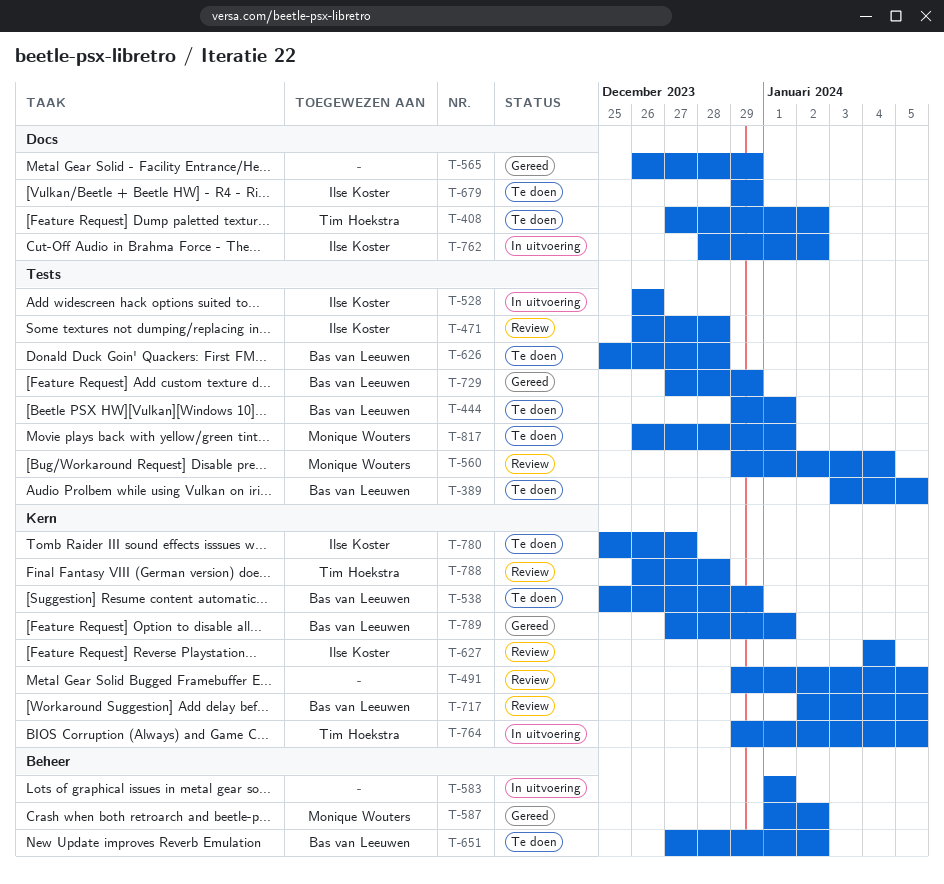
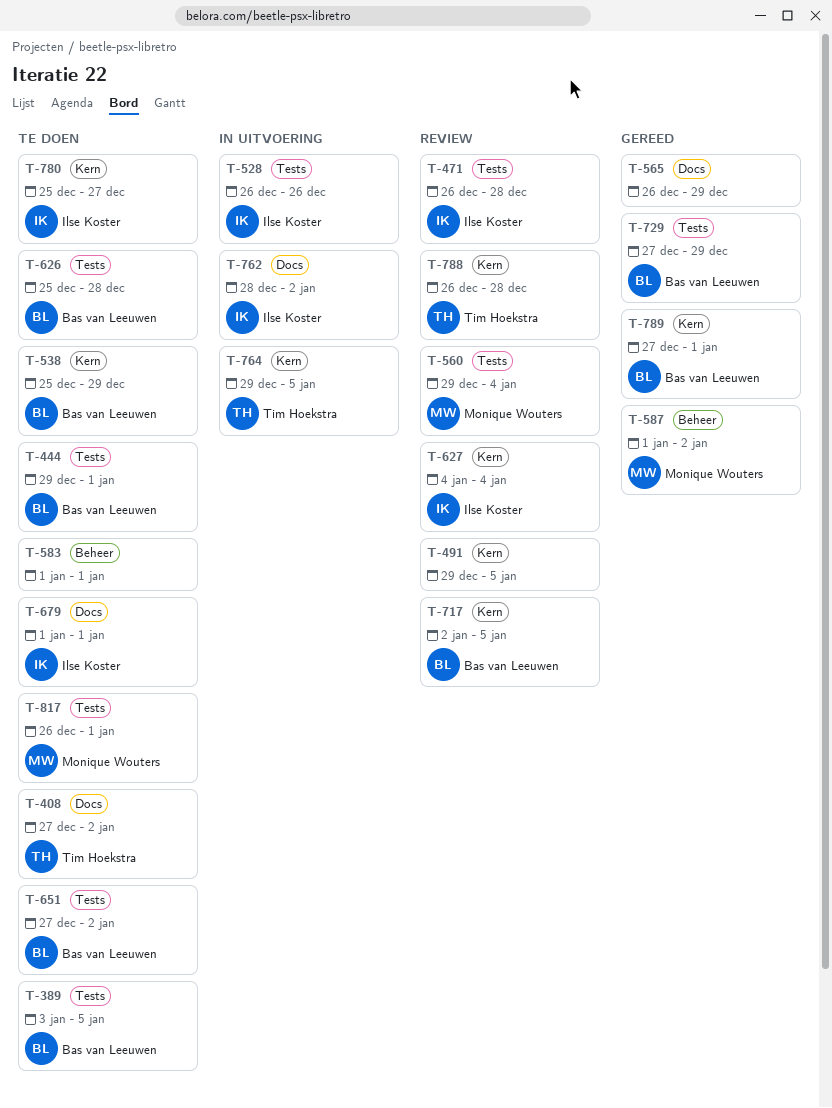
T-583, status: In uitvoering -> Te doen
T-651, label: Beheer -> Tests
T-679, start: Dec 29 -> Jan 1
T-679, due: Dec 29 -> Jan 1

